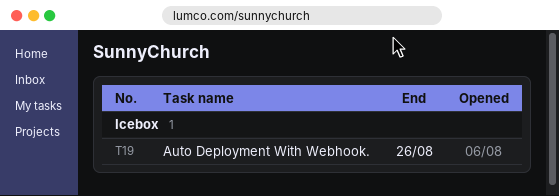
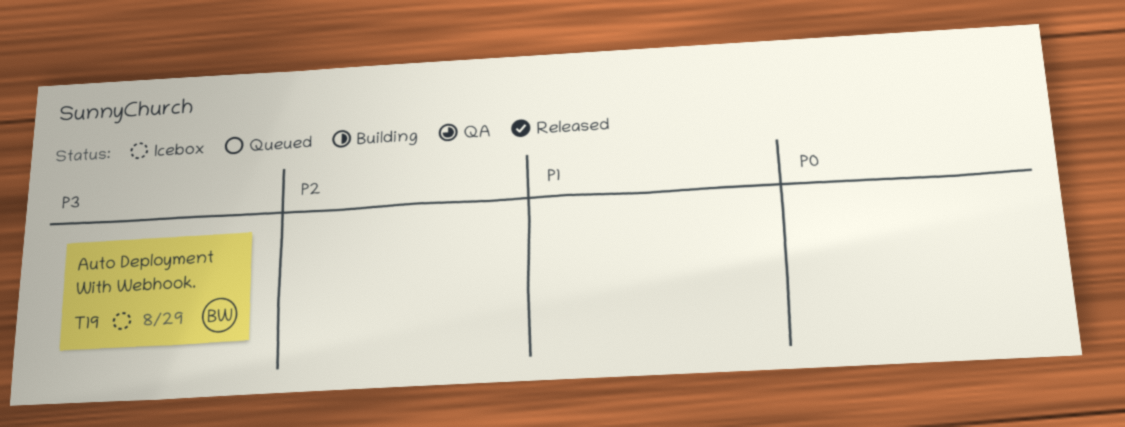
T19, due: Aug 26 -> Aug 29

